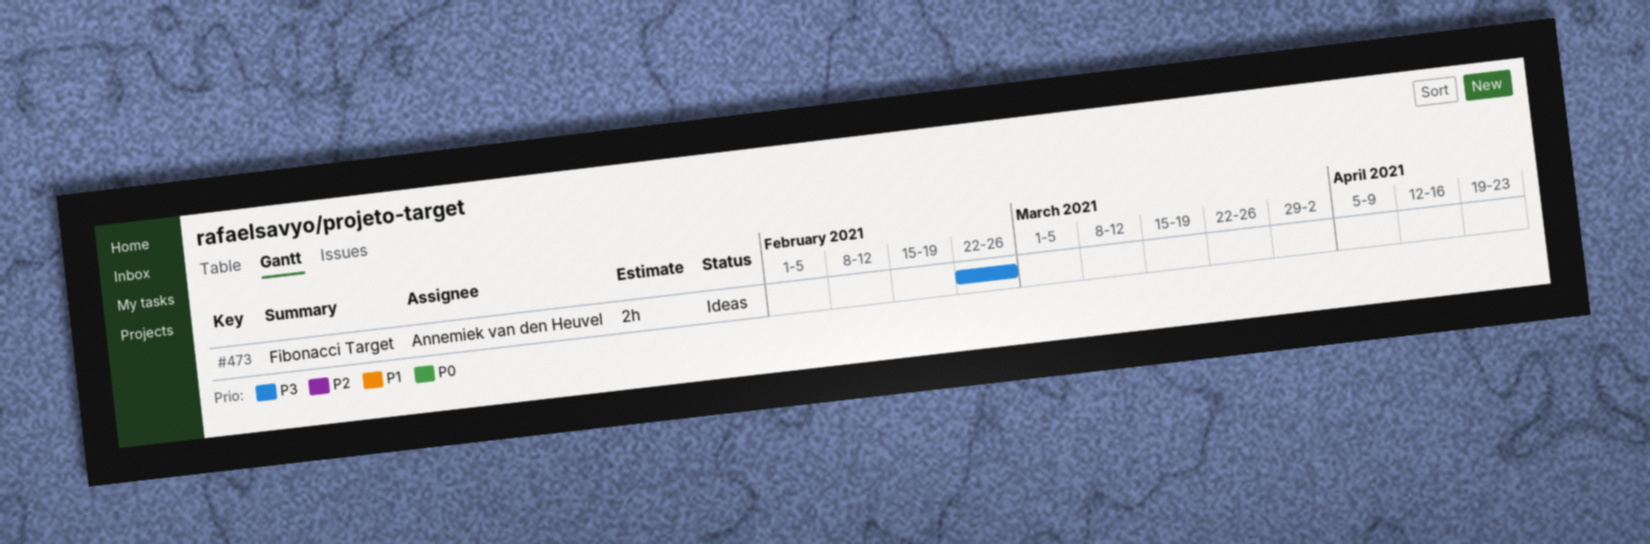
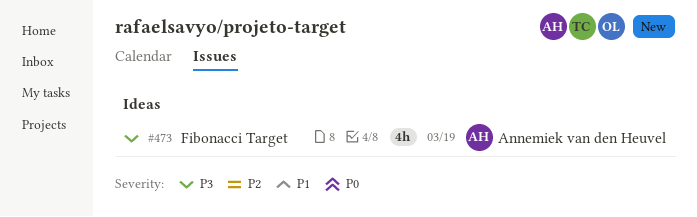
#473, estimate: 2h -> 4h
#473, due: Feb 26 -> Mar 19

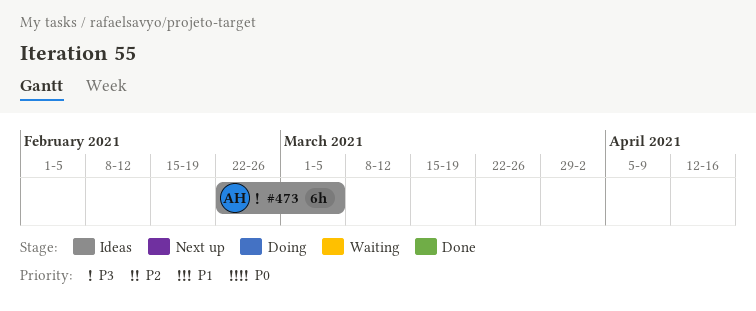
#473, estimate: 4h -> 6h
#473, due: Mar 19 -> Mar 5

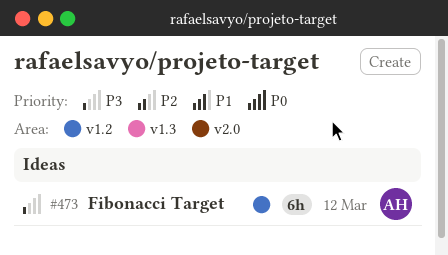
#473, due: Mar 5 -> Mar 12

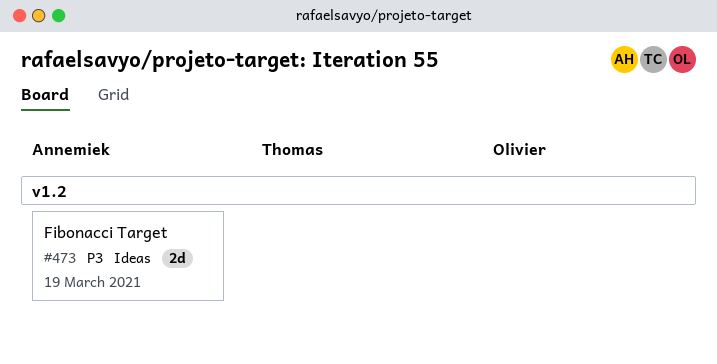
#473, estimate: 6h -> 2d
#473, due: Mar 12 -> Mar 19

